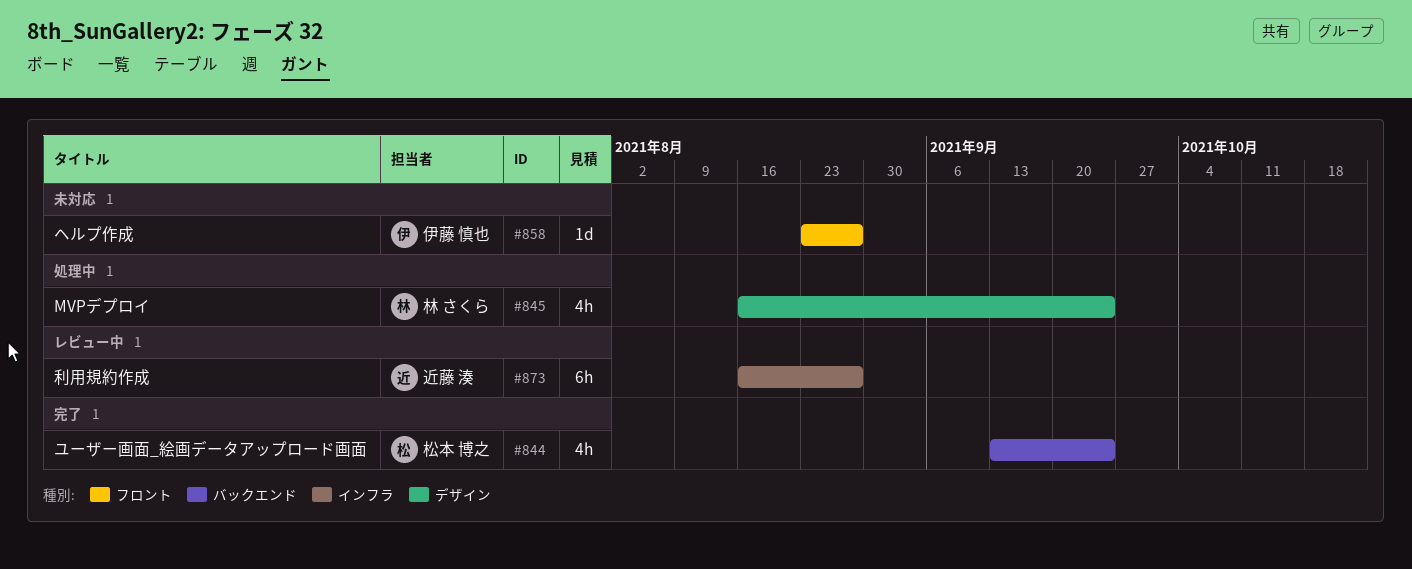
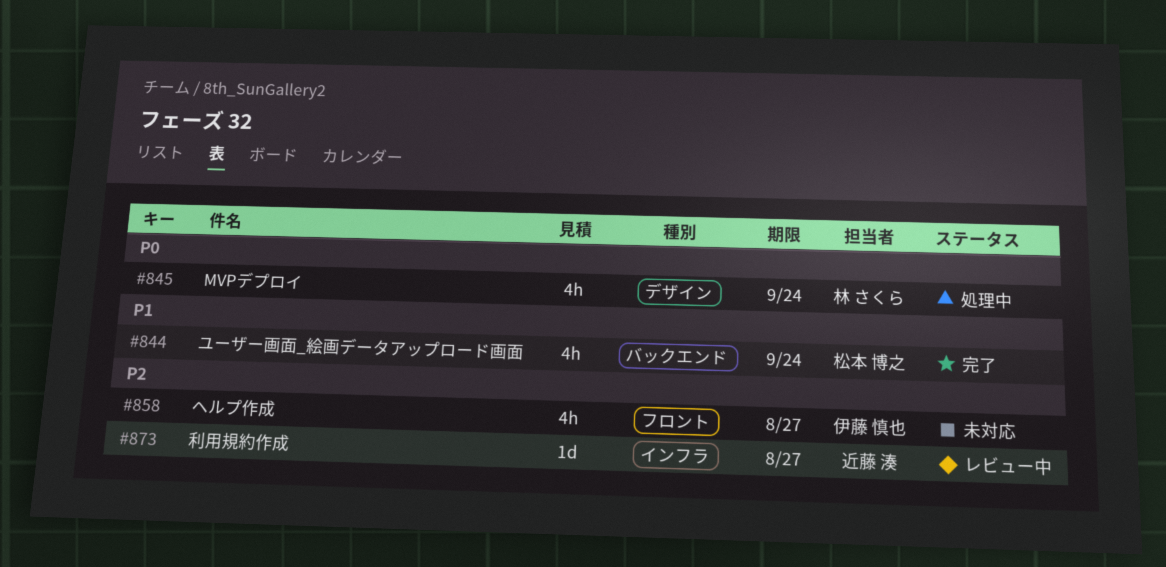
#858, estimate: 1d -> 4h
#873, estimate: 6h -> 1d

